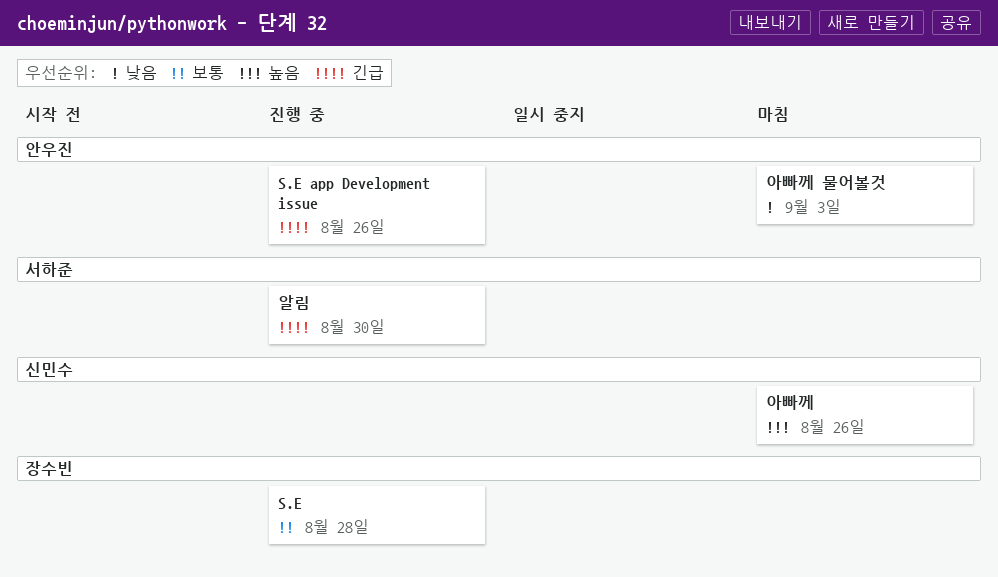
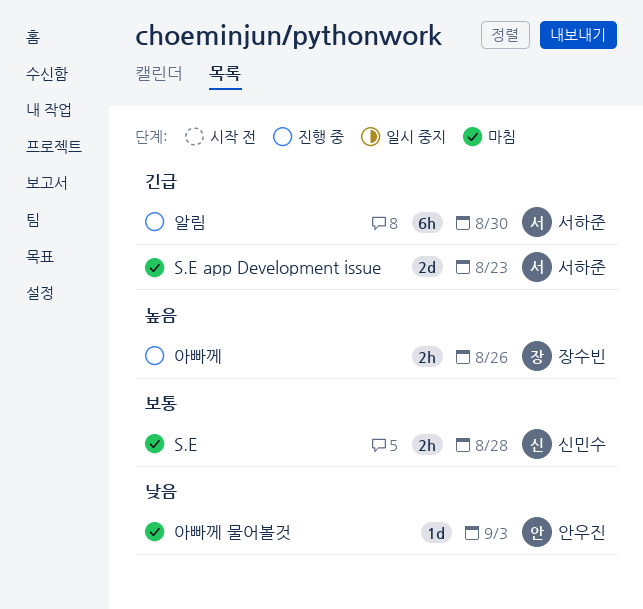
S.E, status: 진행 중 -> 마침
S.E, owner: 장수빈 -> 신민수
S.E app Development issue, status: 진행 중 -> 마침
S.E app Development issue, owner: 안우진 -> 서하준
S.E app Development issue, due: Aug 26 -> Aug 23
아빠께, status: 마침 -> 진행 중
아빠께, owner: 신민수 -> 장수빈

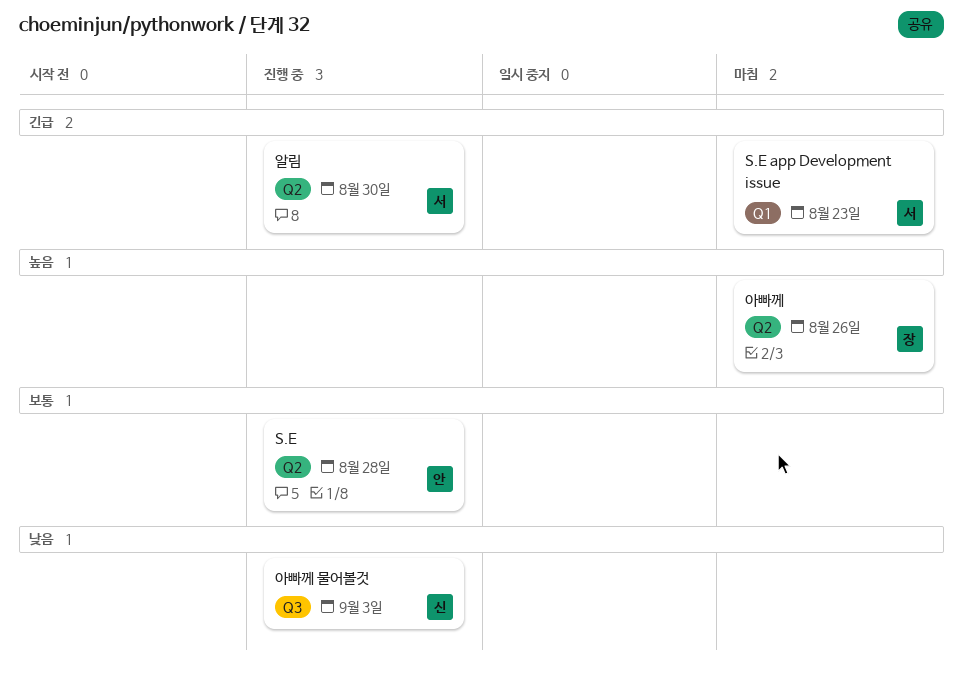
S.E, status: 마침 -> 진행 중
S.E, owner: 신민수 -> 안우진
아빠께, status: 진행 중 -> 마침
아빠께 물어볼것, status: 마침 -> 진행 중
아빠께 물어볼것, owner: 안우진 -> 신민수

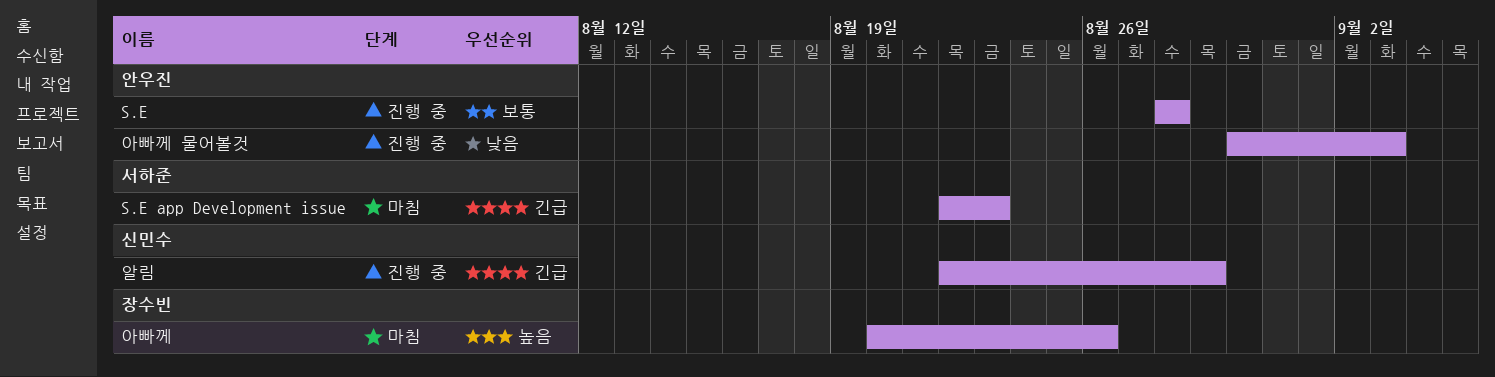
아빠께 물어볼것, owner: 신민수 -> 안우진
알림, owner: 서하준 -> 신민수
알림, due: Aug 30 -> Aug 29

